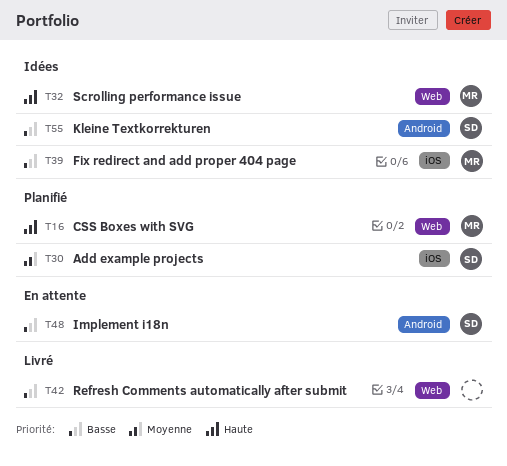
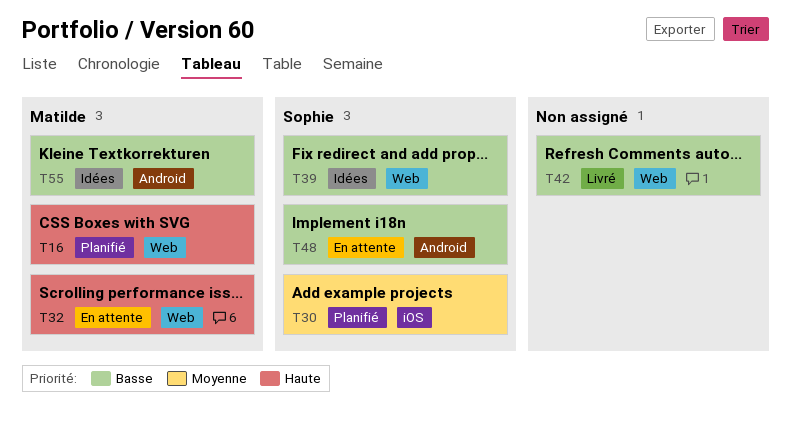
T32, status: Idées -> En attente
T39, owner: Matilde -> Sophie
T39, label: iOS -> Web
T55, owner: Sophie -> Matilde

